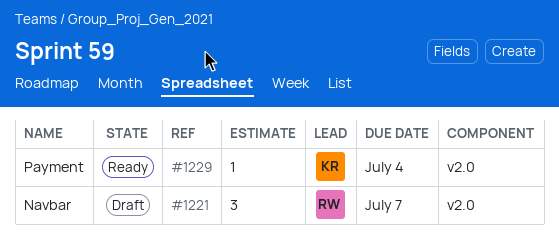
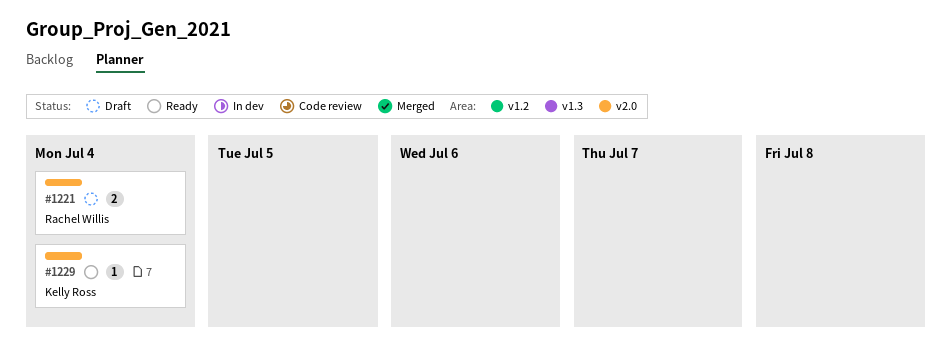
#1221, estimate: 3 -> 2
#1221, due: Jul 7 -> Jul 4

